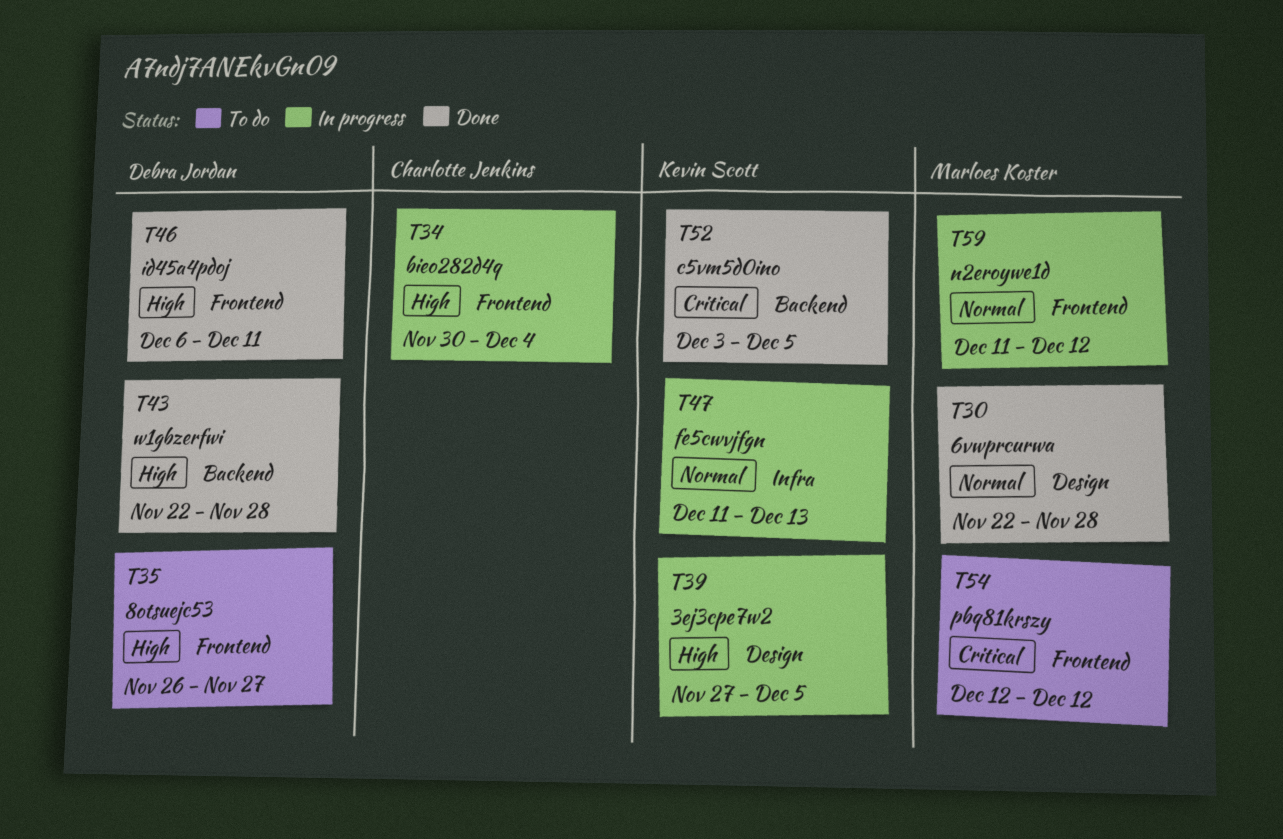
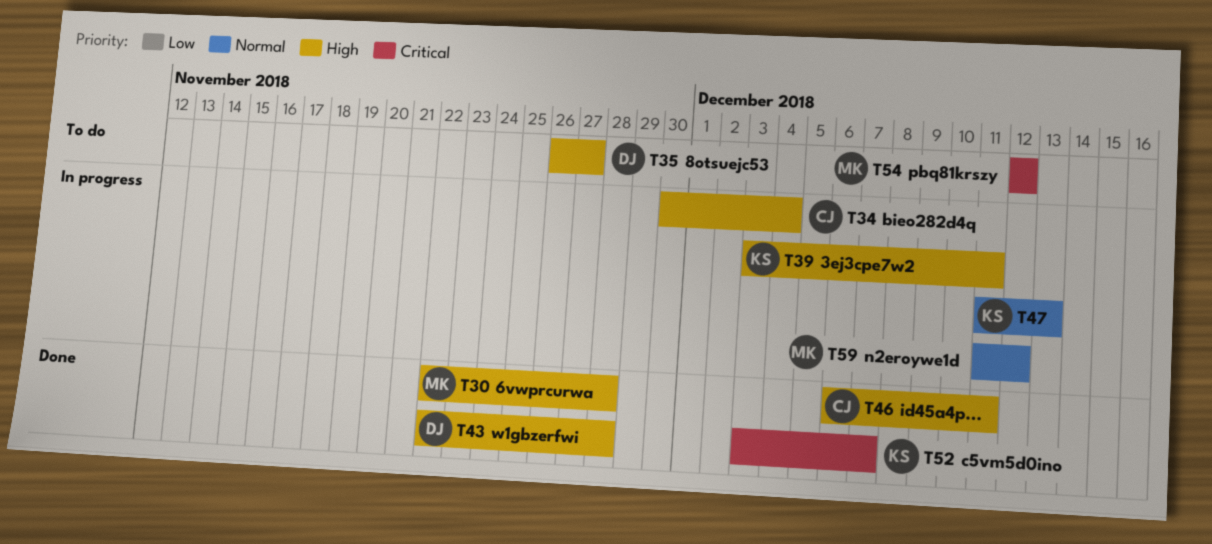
T30, priority: Normal -> High
T39, start: Nov 27 -> Dec 3
T39, due: Dec 5 -> Dec 11
T46, owner: Debra Jordan -> Charlotte Jenkins
T52, due: Dec 5 -> Dec 7

